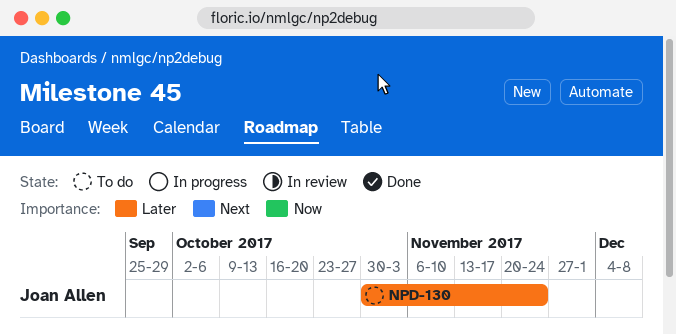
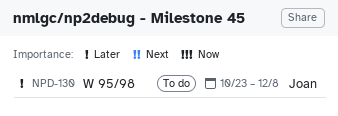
NPD-130, start: Oct 30 -> Oct 23
NPD-130, due: Nov 24 -> Dec 8

